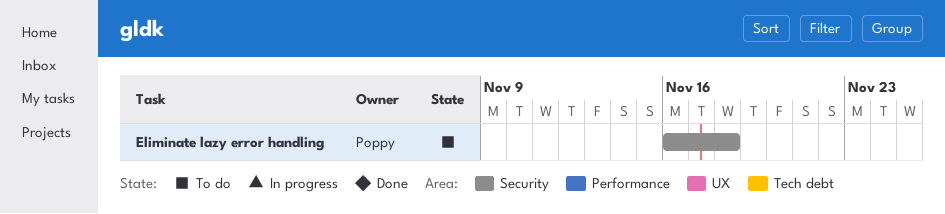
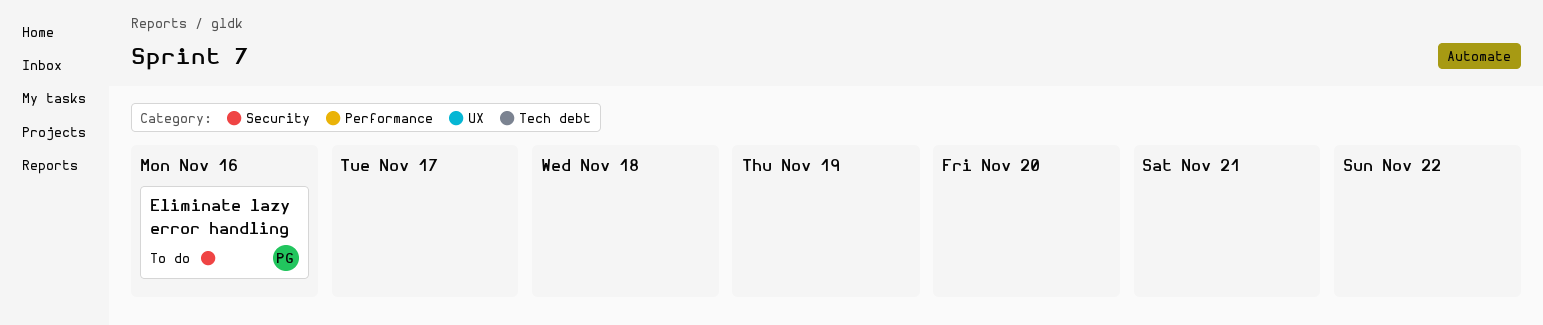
Eliminate lazy error handling, due: Nov 18 -> Nov 16

